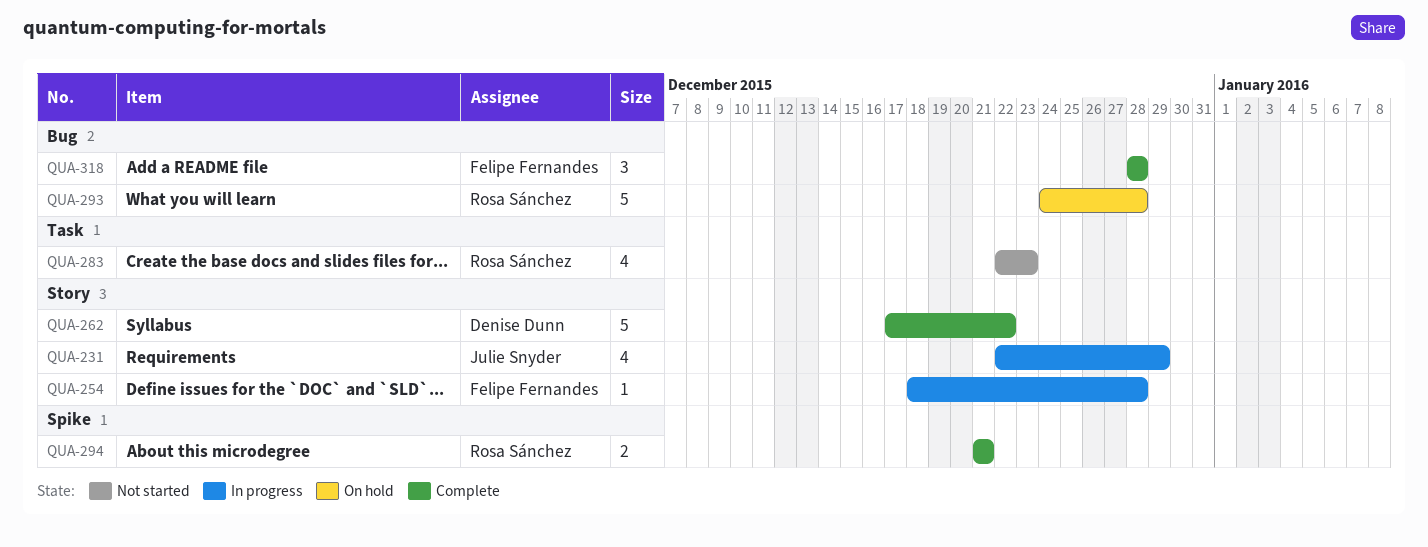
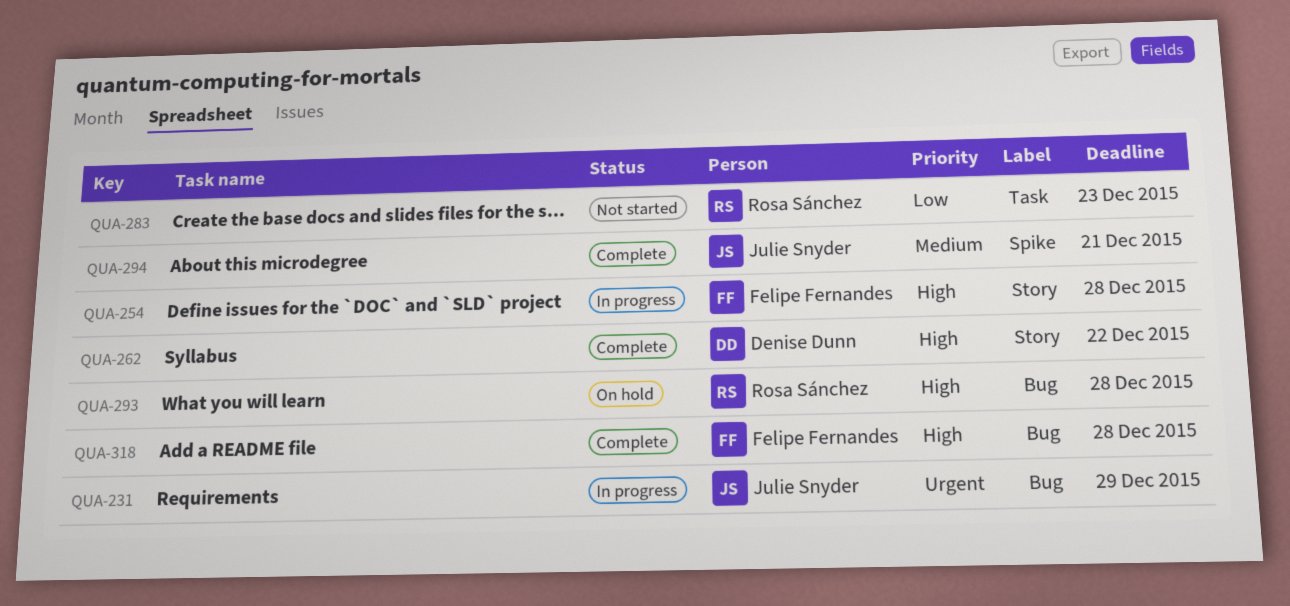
QUA-231, label: Story -> Bug
QUA-294, owner: Rosa Sánchez -> Julie Snyder

